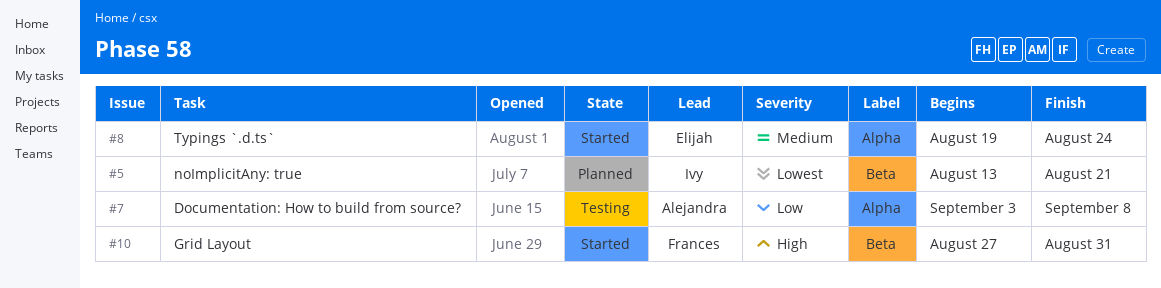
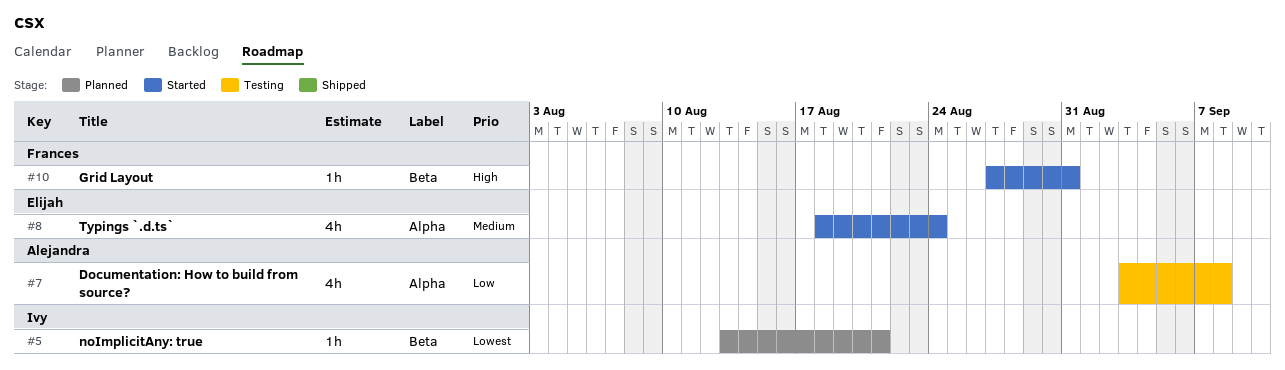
#8, start: Aug 19 -> Aug 18

